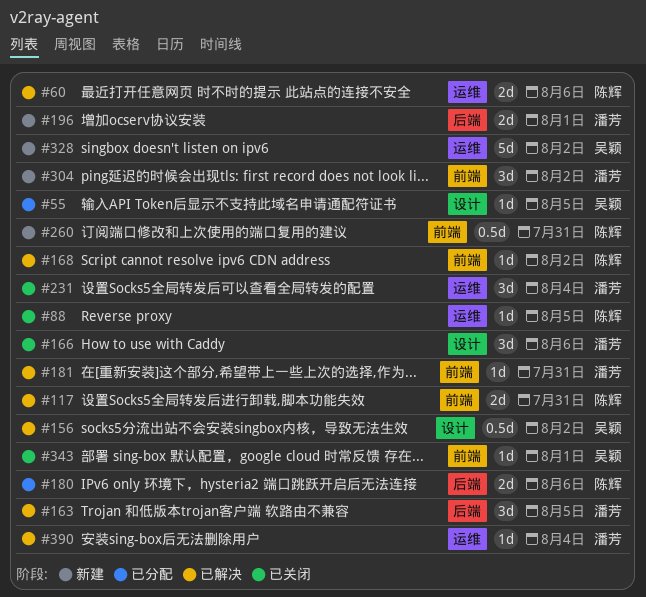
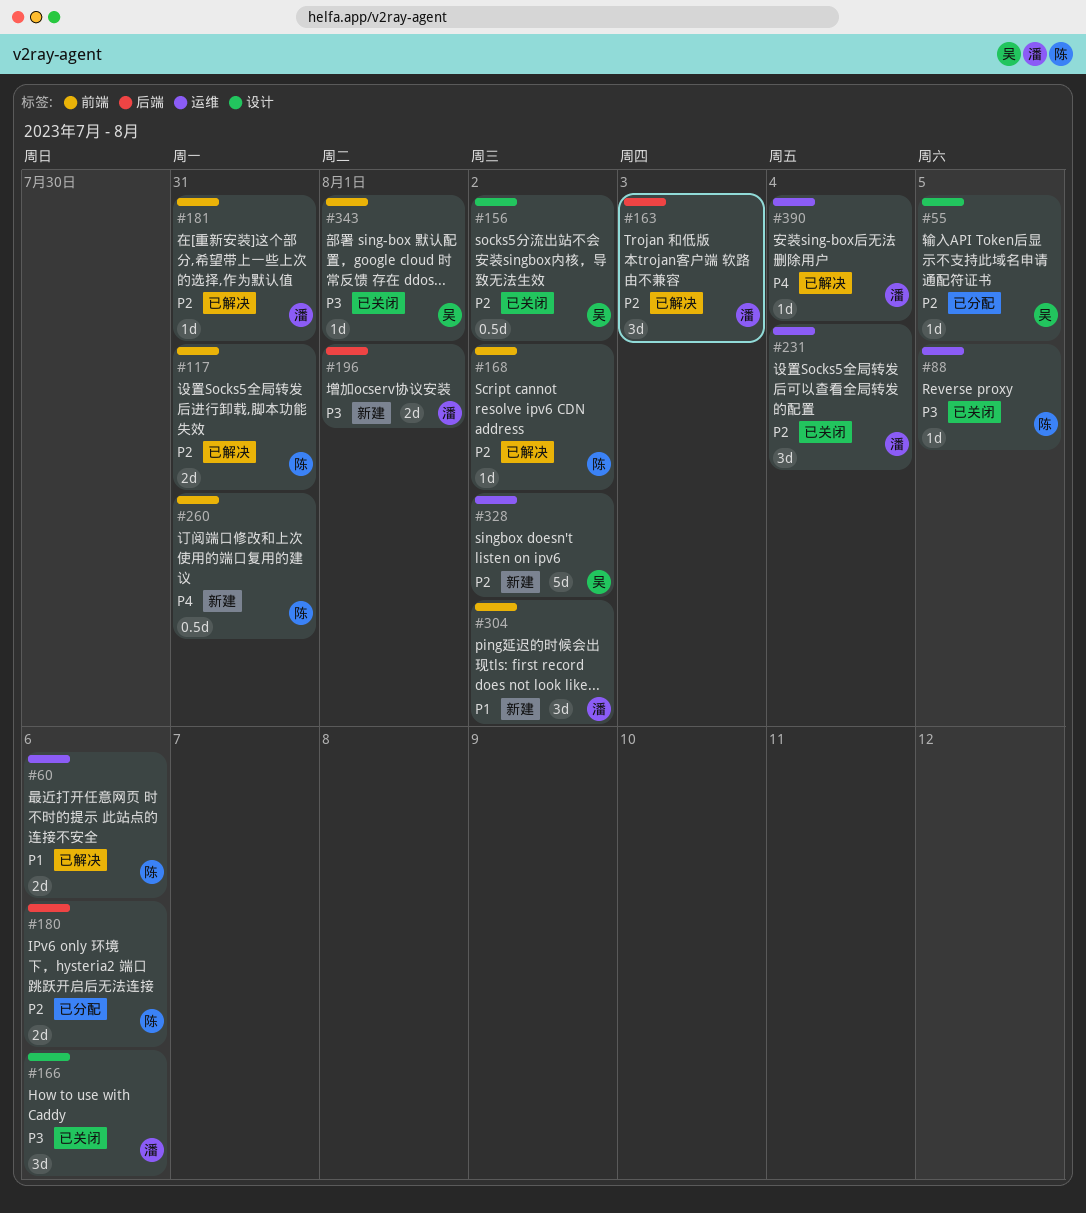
#156, status: 已解决 -> 已关闭
#163, due: Aug 5 -> Aug 3

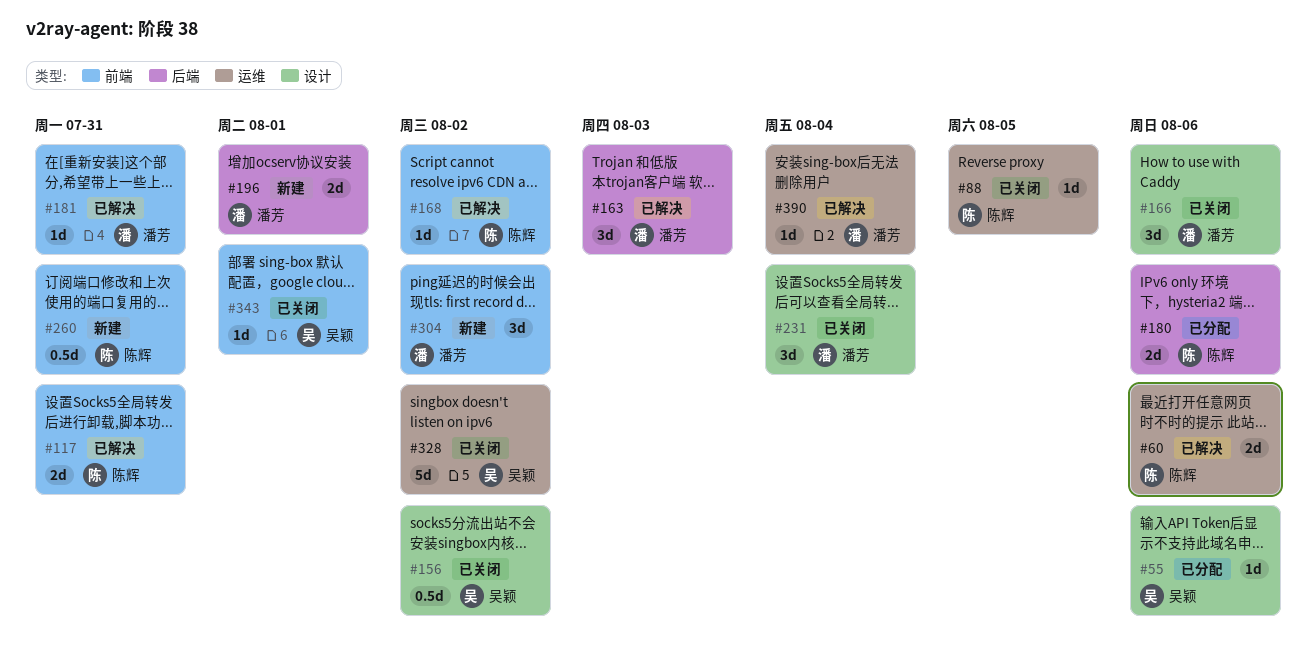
#55, due: Aug 5 -> Aug 6
#231, label: 运维 -> 设计
#328, status: 新建 -> 已关闭

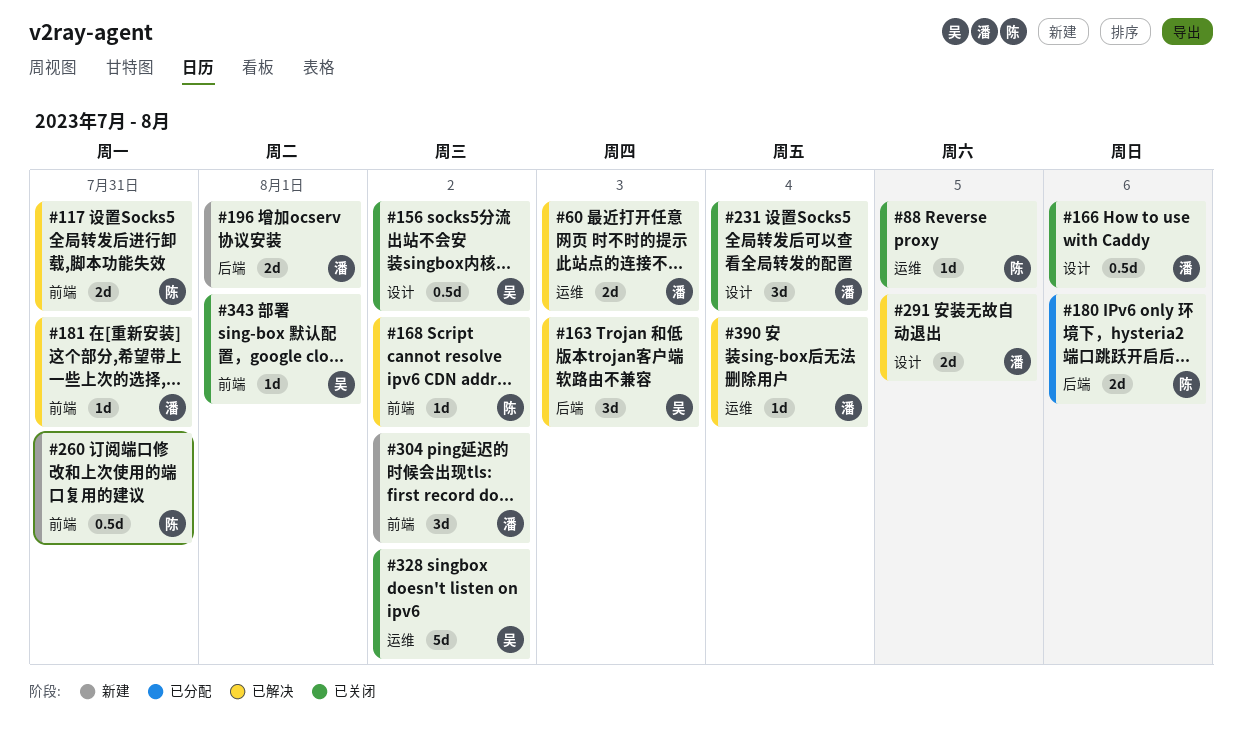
#55: present -> none
#60, owner: 陈辉 -> 潘芳
#60, due: Aug 6 -> Aug 3
#163, owner: 潘芳 -> 吴颖
#166, estimate: 3d -> 0.5d
#291: none -> present

